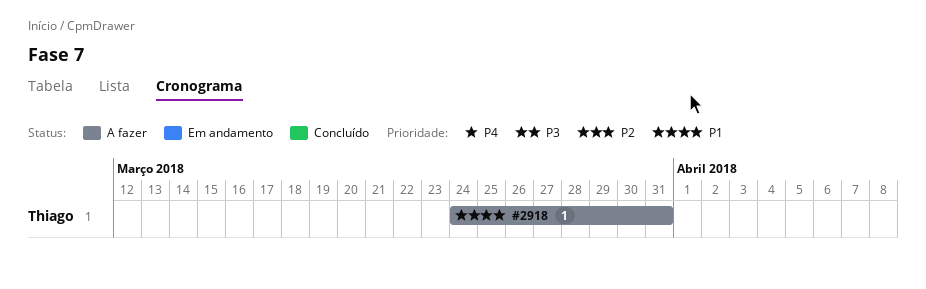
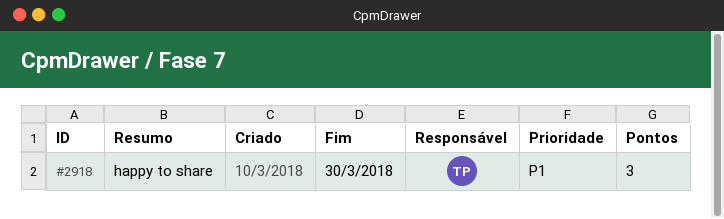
#2918, estimate: 1 -> 3
#2918, due: Mar 31 -> Mar 30

